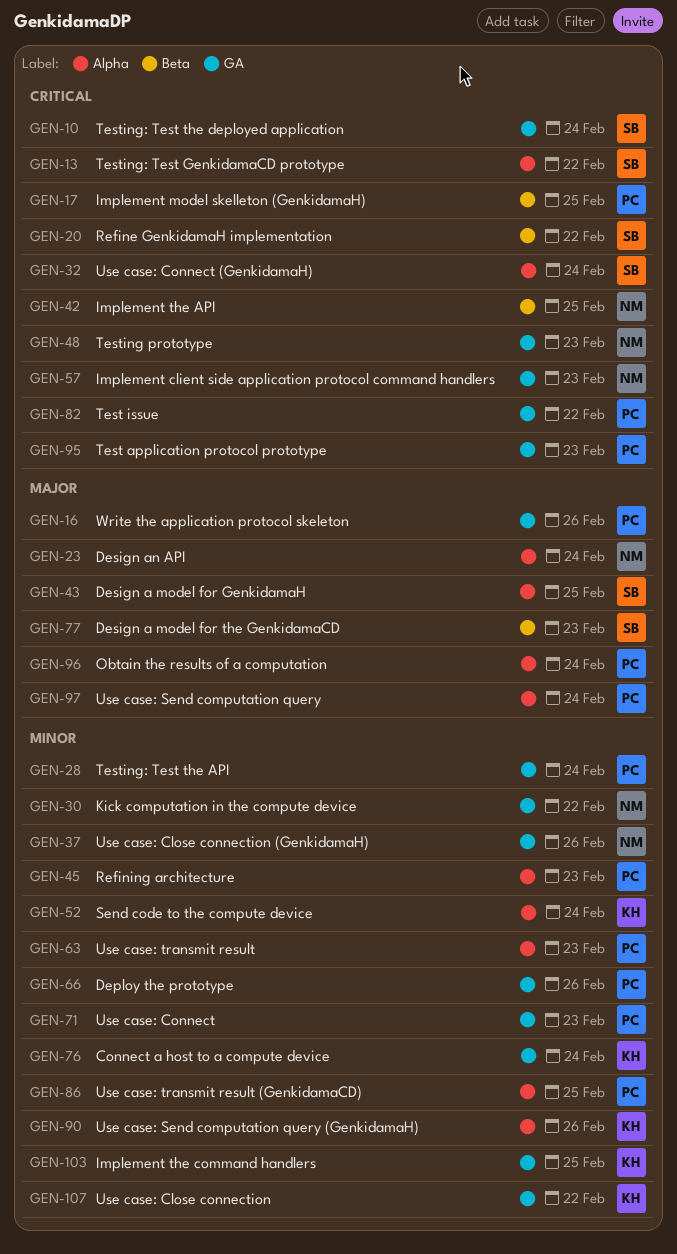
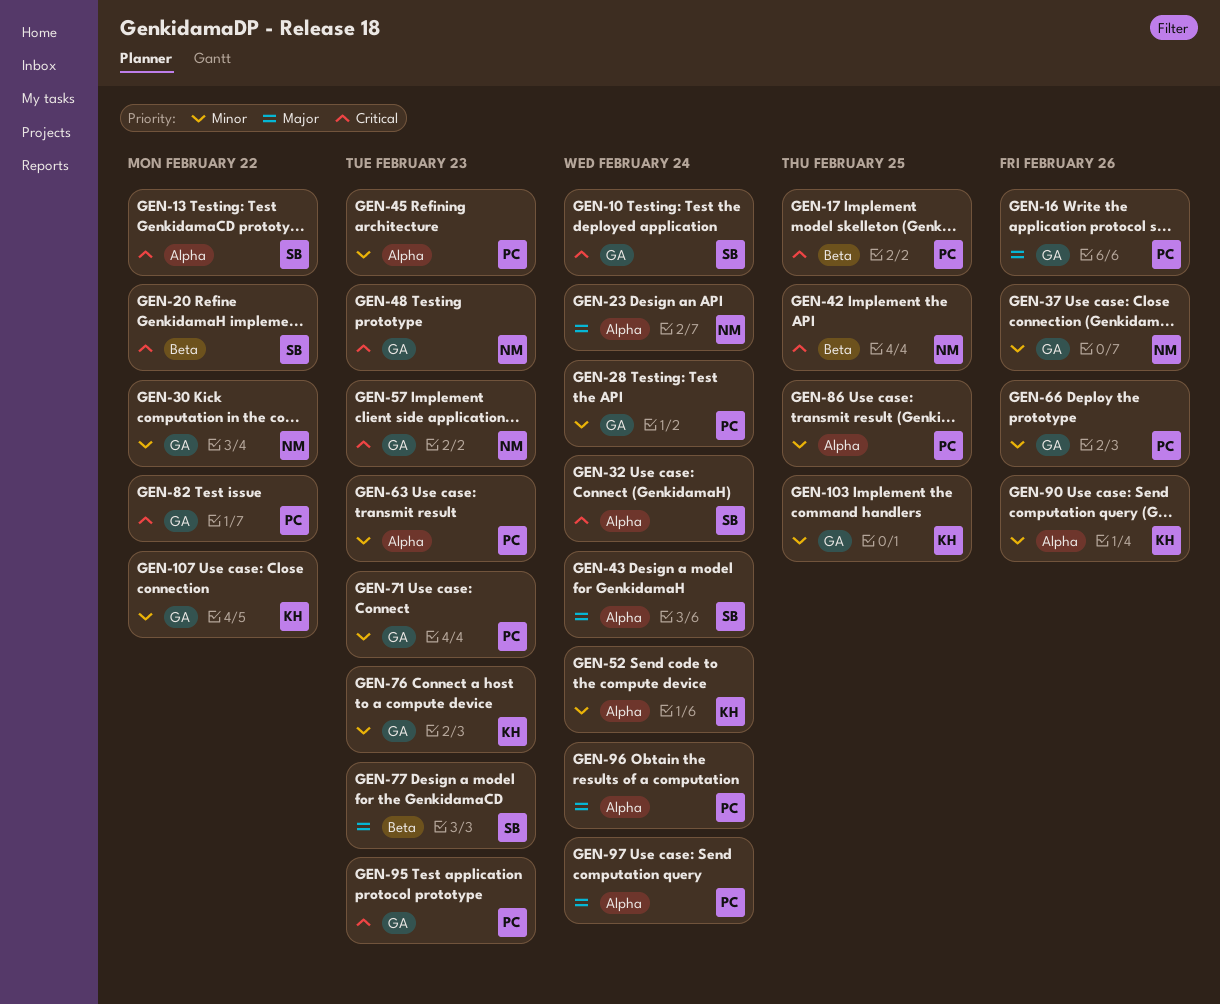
GEN-43, due: Feb 25 -> Feb 24
GEN-76, due: Feb 24 -> Feb 23

